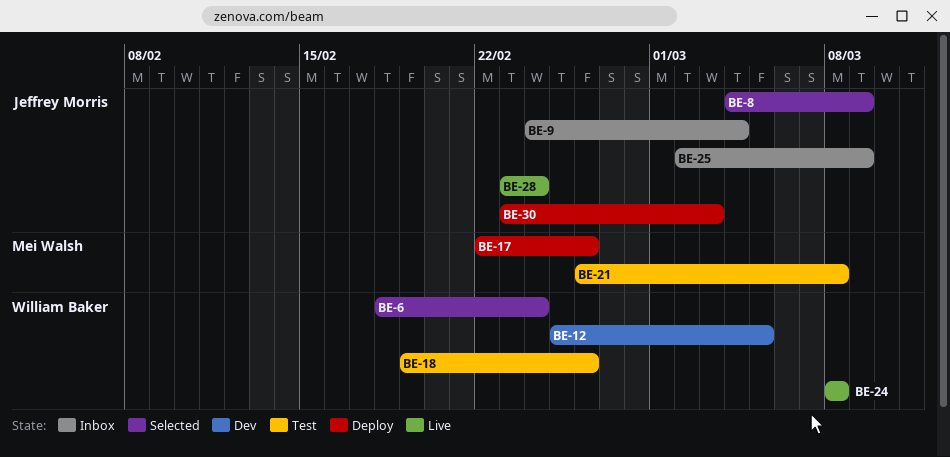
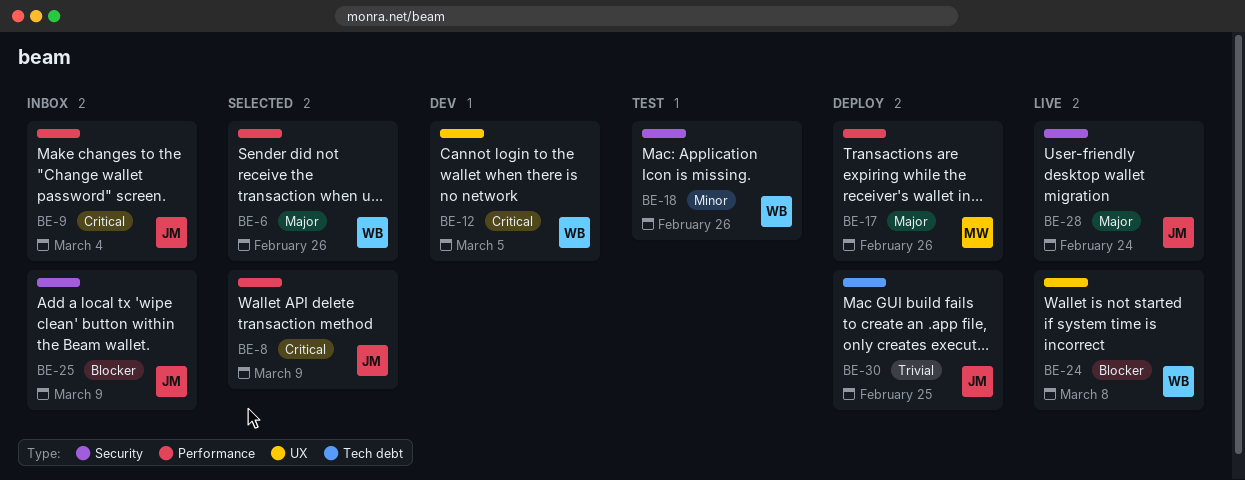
BE-6, due: Feb 24 -> Feb 26
BE-21: present -> none
BE-30, due: Mar 3 -> Feb 25

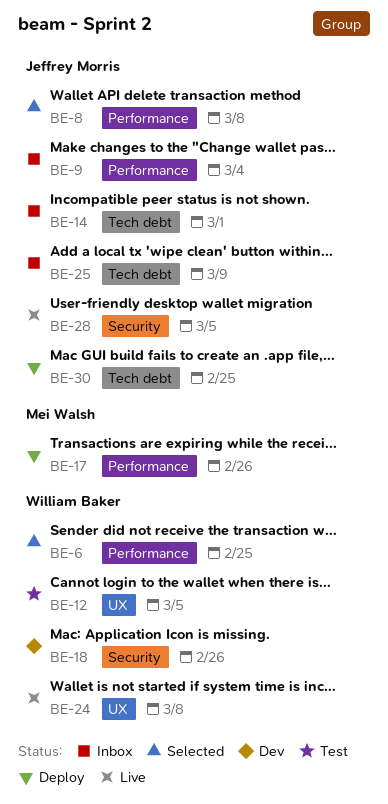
BE-6, due: Feb 26 -> Feb 25
BE-8, due: Mar 9 -> Mar 8
BE-12, status: Dev -> Test
BE-14: none -> present
BE-18, status: Test -> Dev
BE-25, label: Security -> Tech debt
BE-28, due: Feb 24 -> Mar 5

